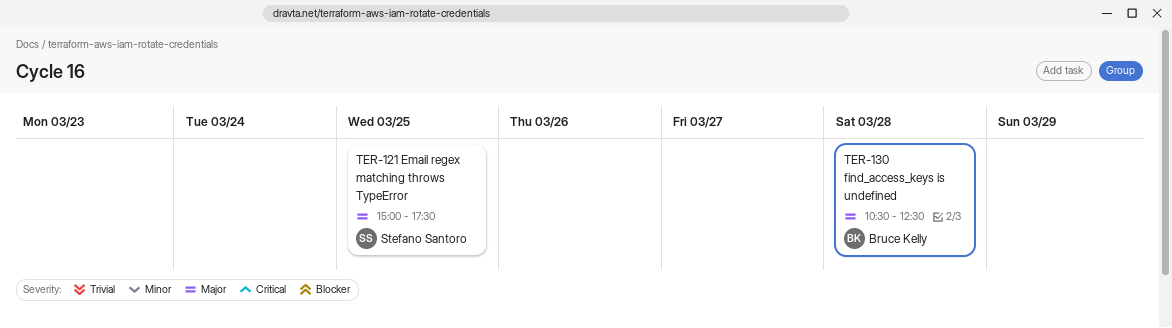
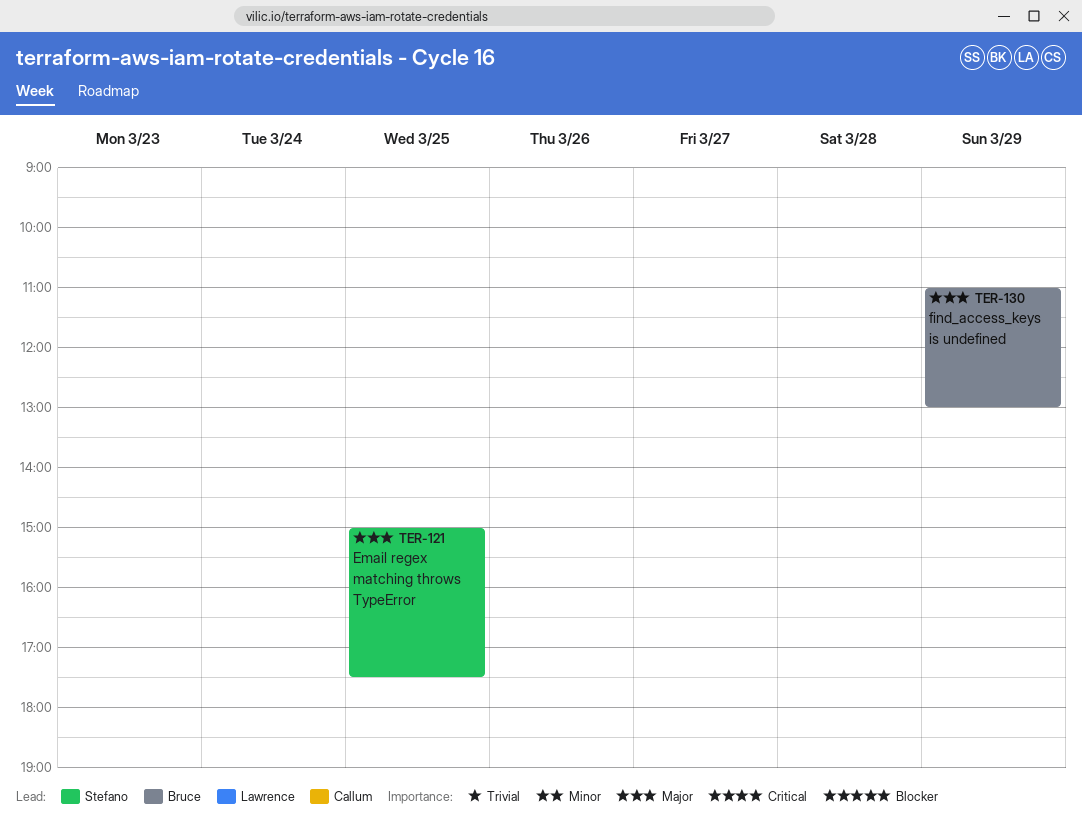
TER-130, day: Mar 28 -> Mar 29
TER-130, begins: 10:30 -> 11:00
TER-130, ends: 12:30 -> 13:00

